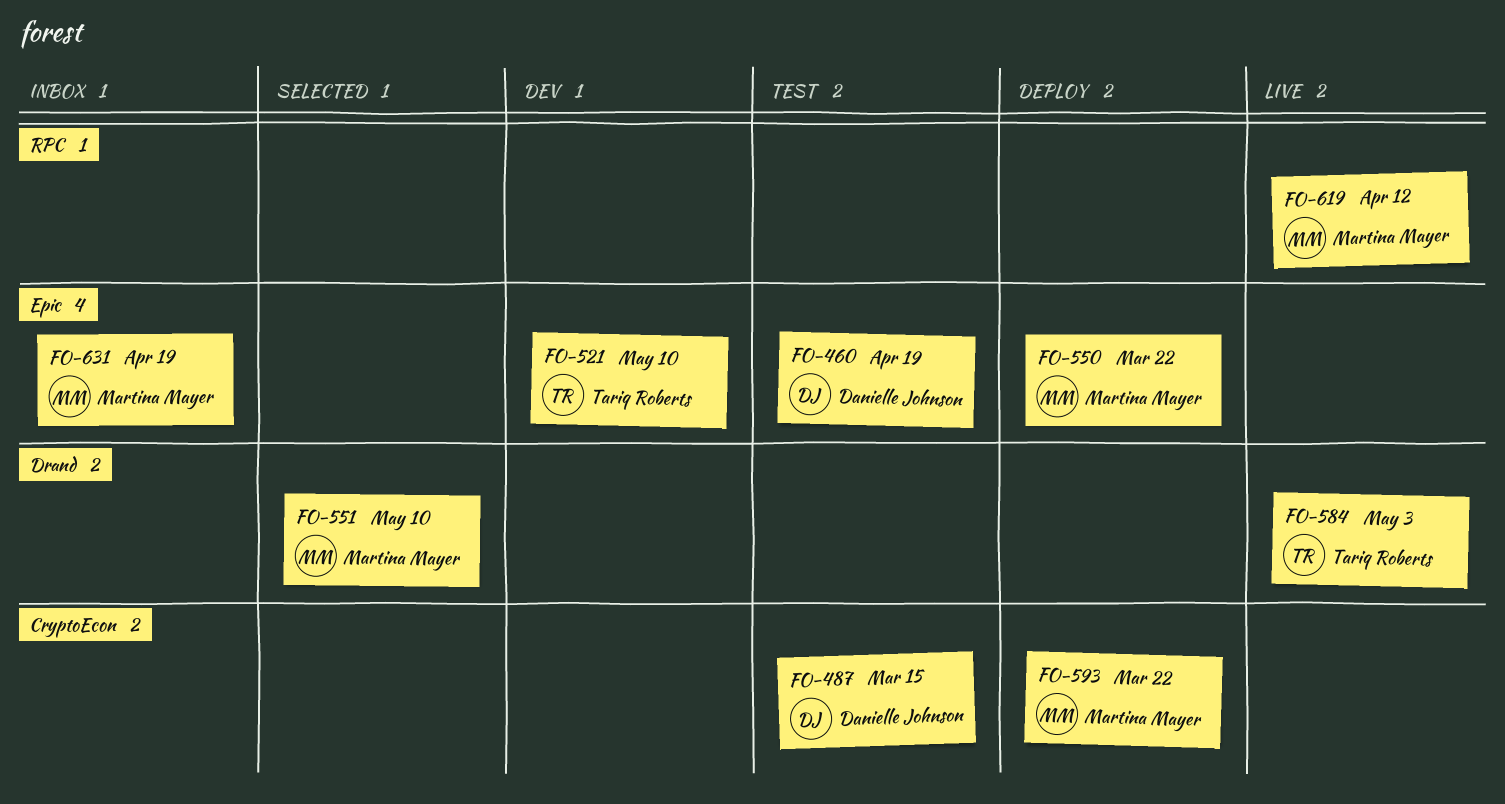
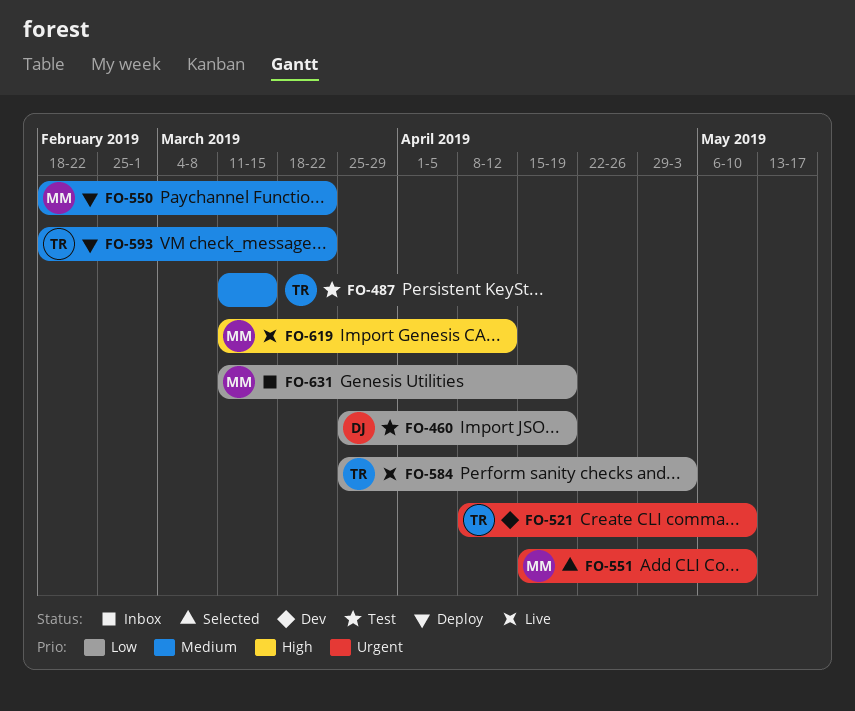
FO-487, owner: Danielle Johnson -> Tariq Roberts
FO-593, owner: Martina Mayer -> Tariq Roberts

